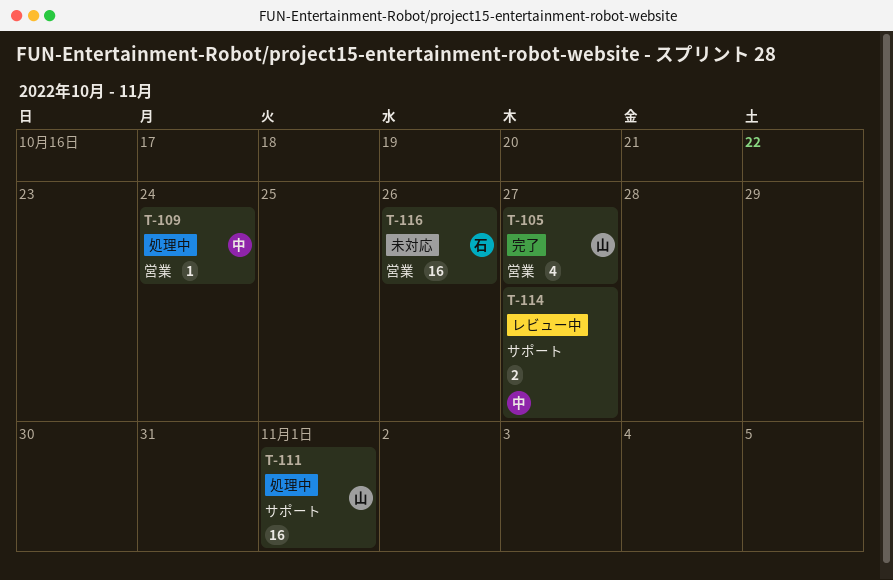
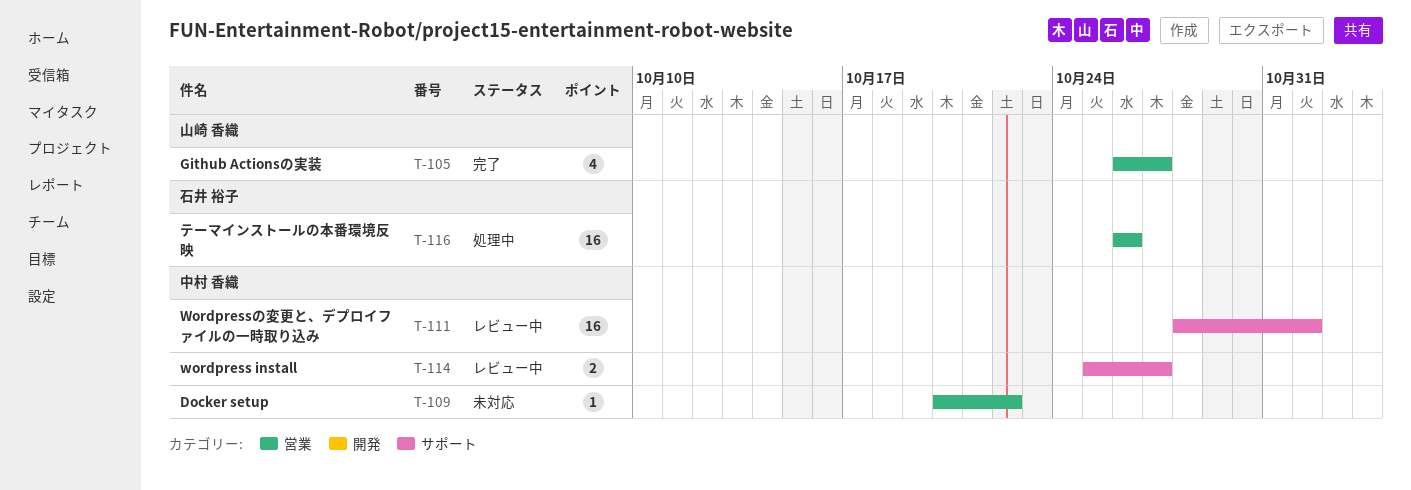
T-109, status: 処理中 -> 未対応
T-109, due: Oct 24 -> Oct 22
T-111, status: 処理中 -> レビュー中
T-111, owner: 山崎 香織 -> 中村 香織
T-116, status: 未対応 -> 処理中

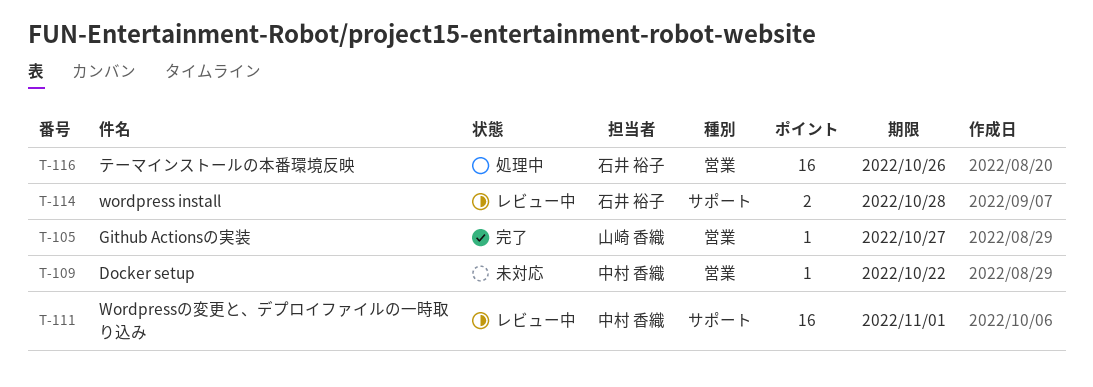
T-105, estimate: 4 -> 1
T-114, owner: 中村 香織 -> 石井 裕子
T-114, due: Oct 27 -> Oct 28

